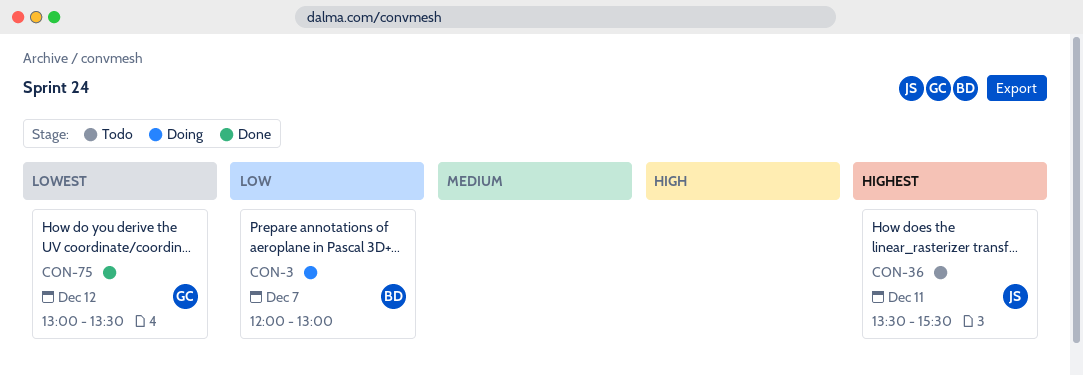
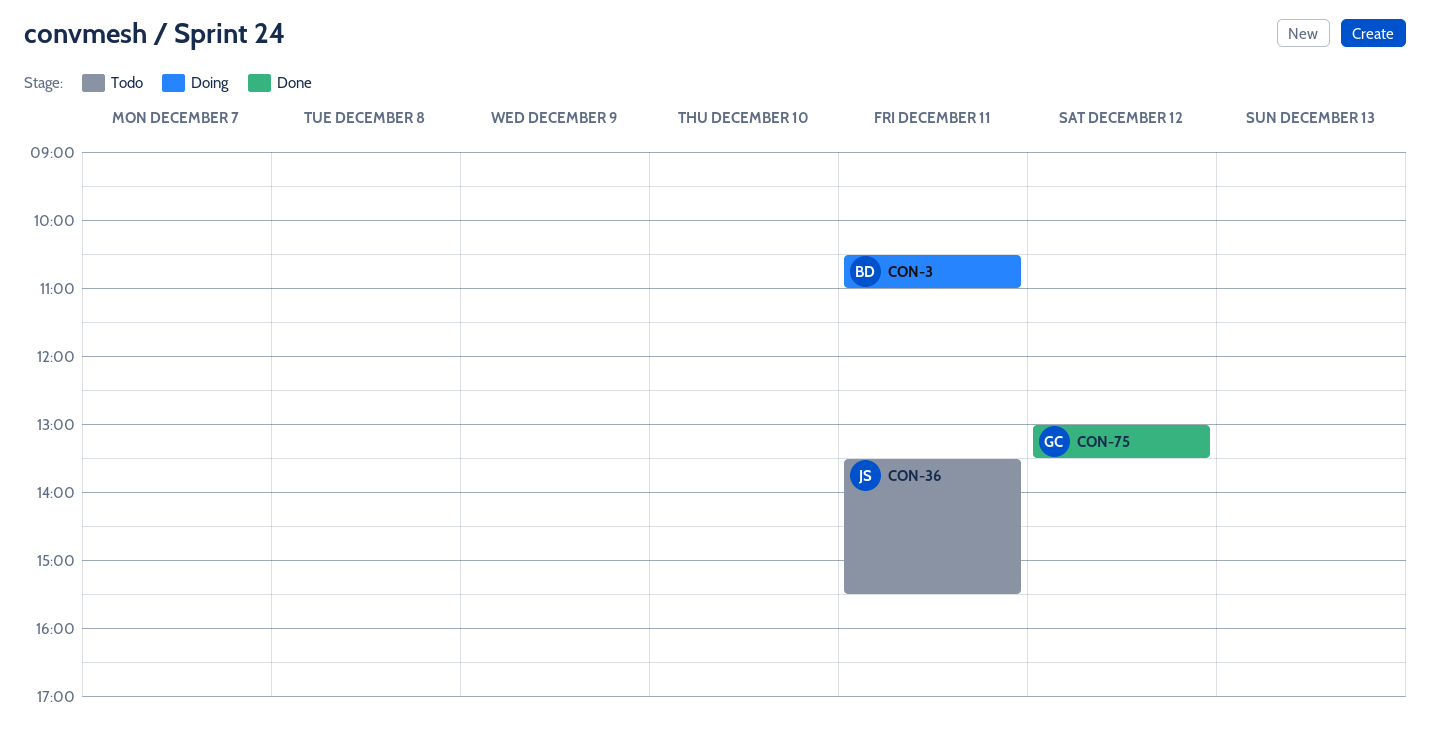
CON-3, day: Dec 7 -> Dec 11
CON-3, begins: 12:00 -> 10:30
CON-3, ends: 13:00 -> 11:00

